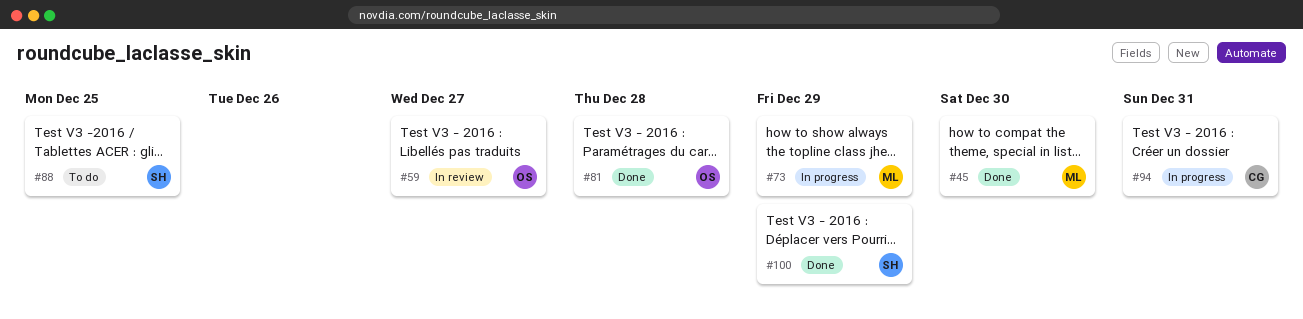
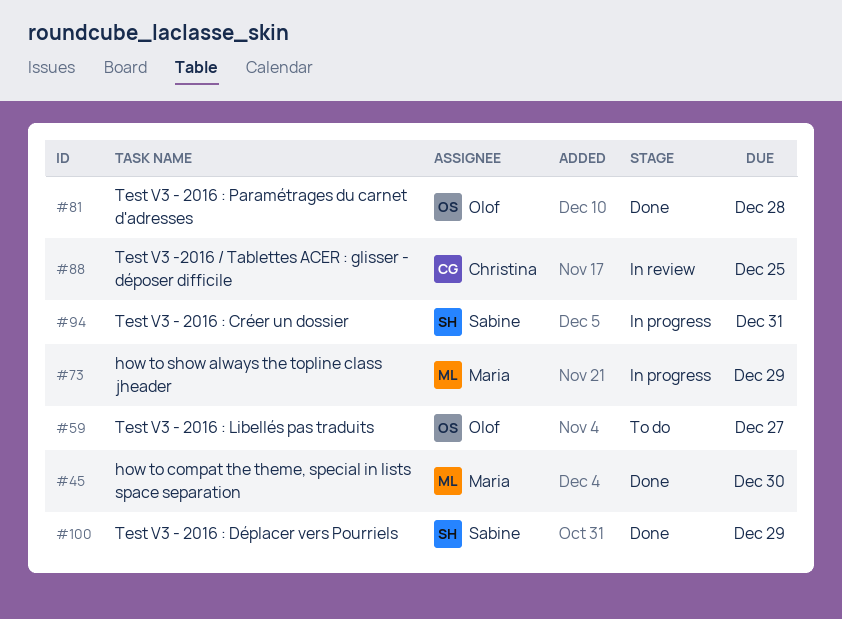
#59, status: In review -> To do
#88, status: To do -> In review
#88, owner: Sabine -> Christina
#94, owner: Christina -> Sabine

